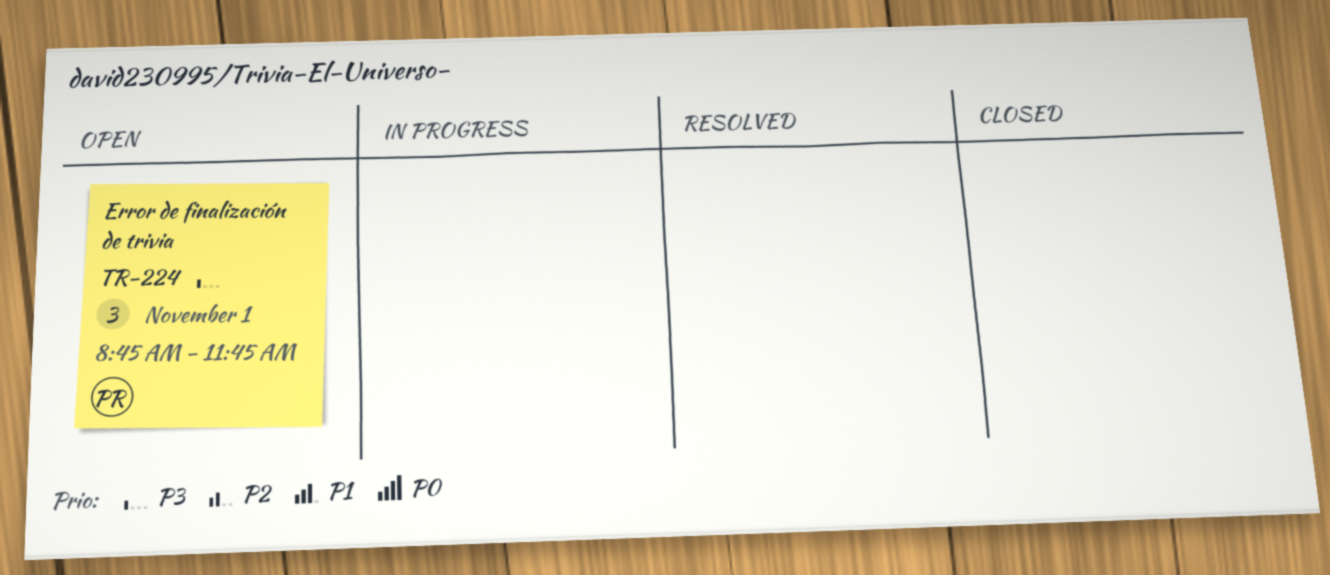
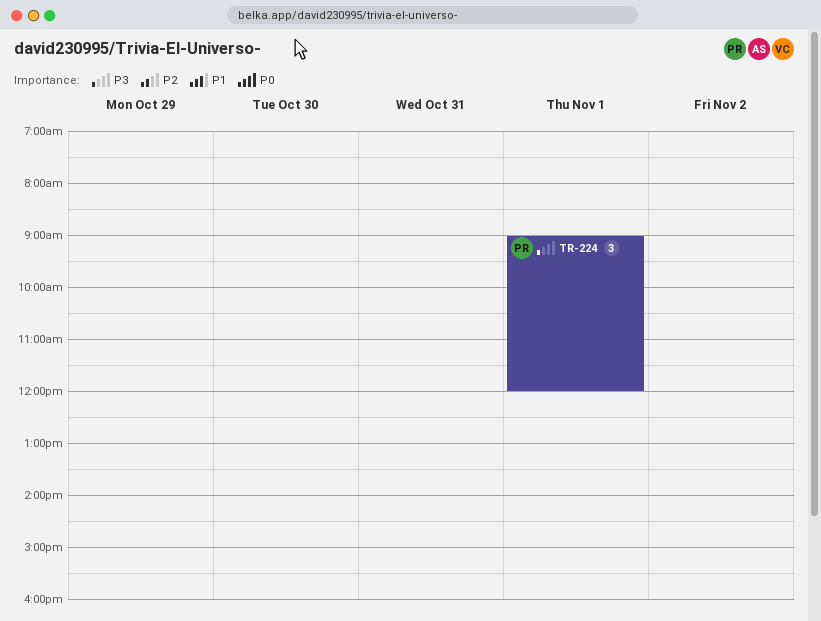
TR-224, begins: 08:45 -> 09:00
TR-224, ends: 11:45 -> 12:00

